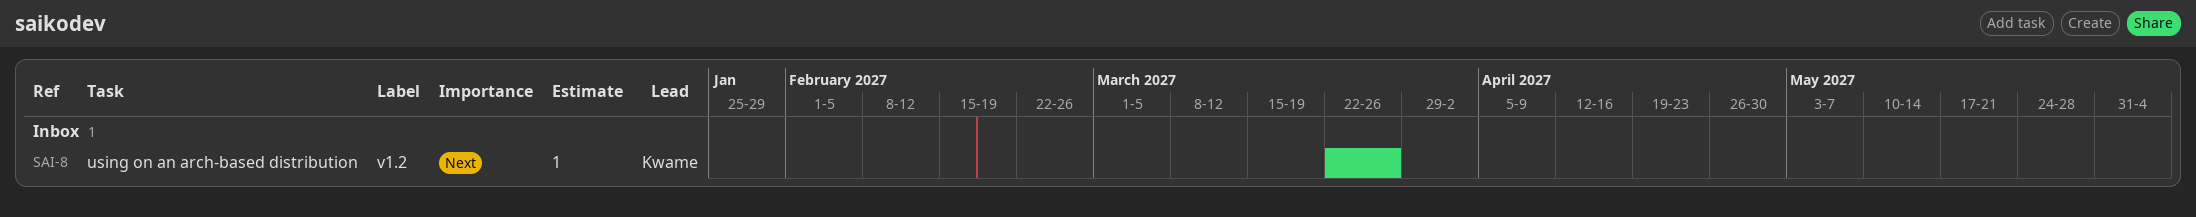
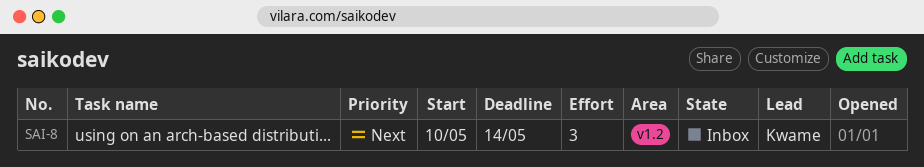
SAI-8, estimate: 1 -> 3
SAI-8, start: Mar 22 -> May 10
SAI-8, due: Mar 26 -> May 14

